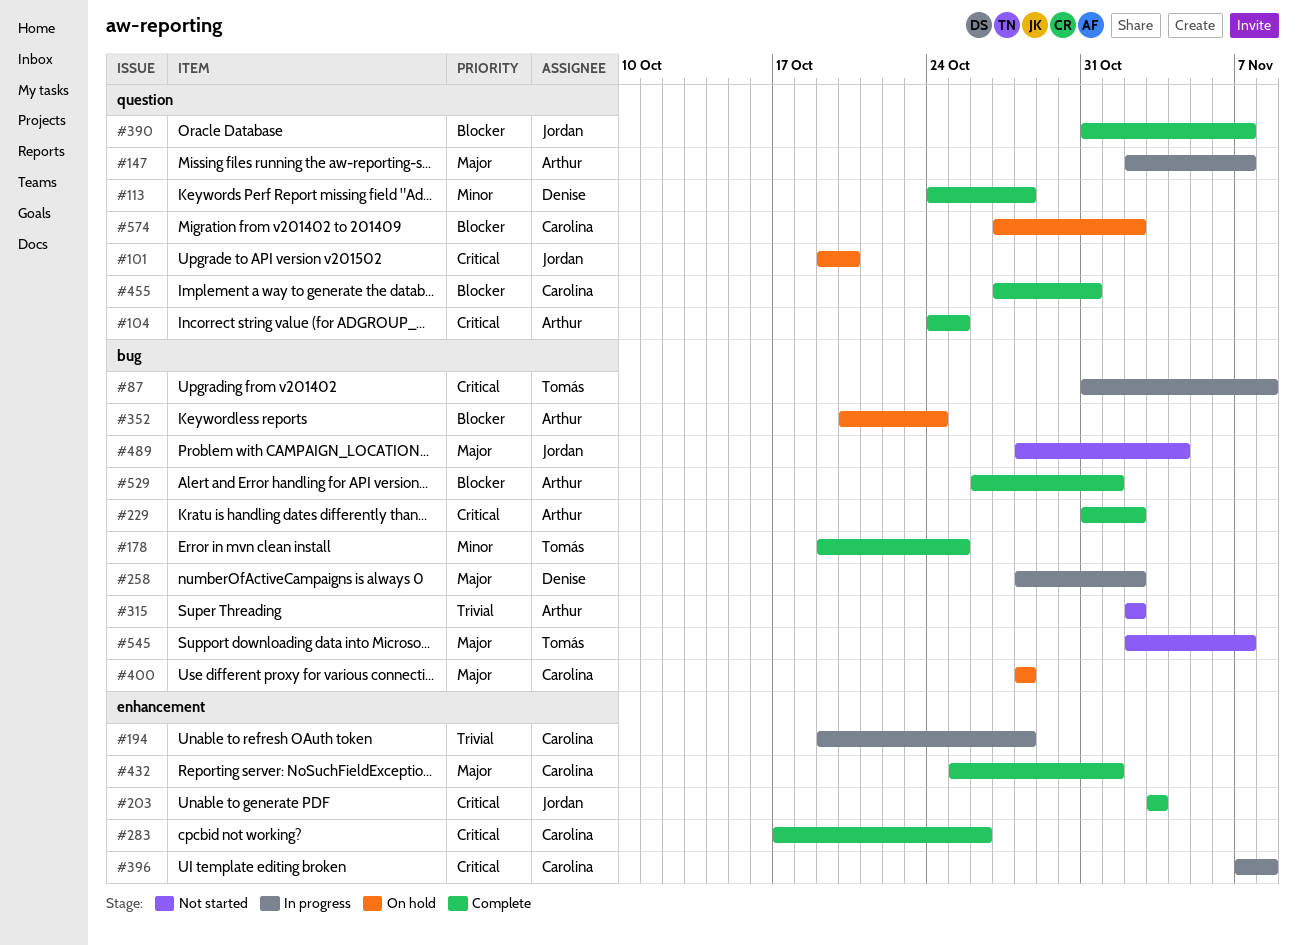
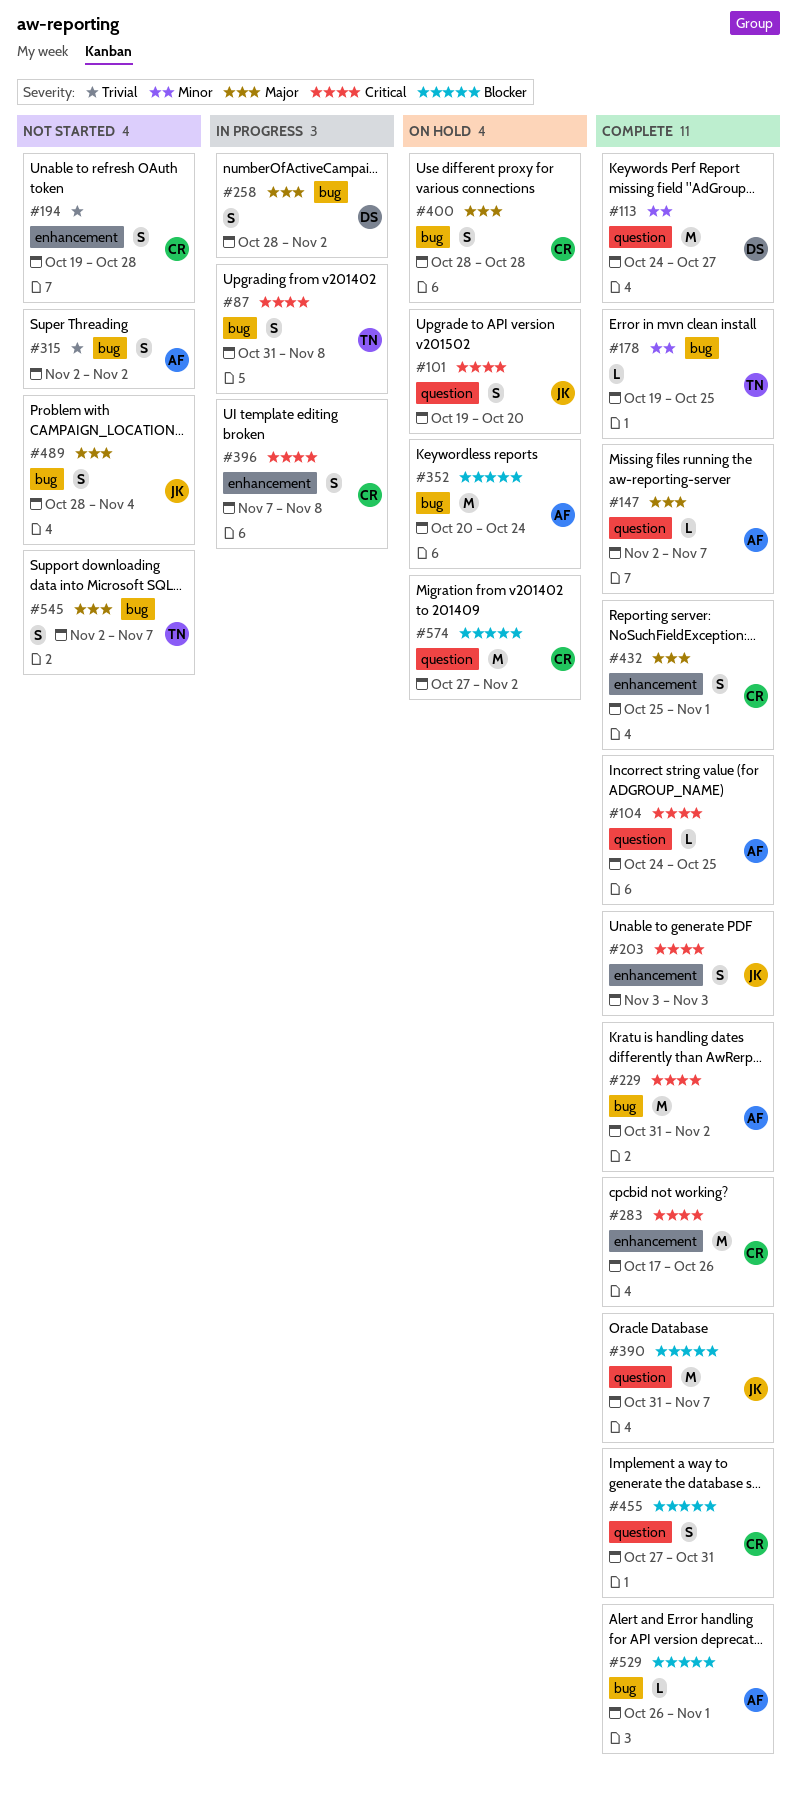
#113, due: Oct 28 -> Oct 27
#147, status: In progress -> Complete
#194, status: In progress -> Not started

